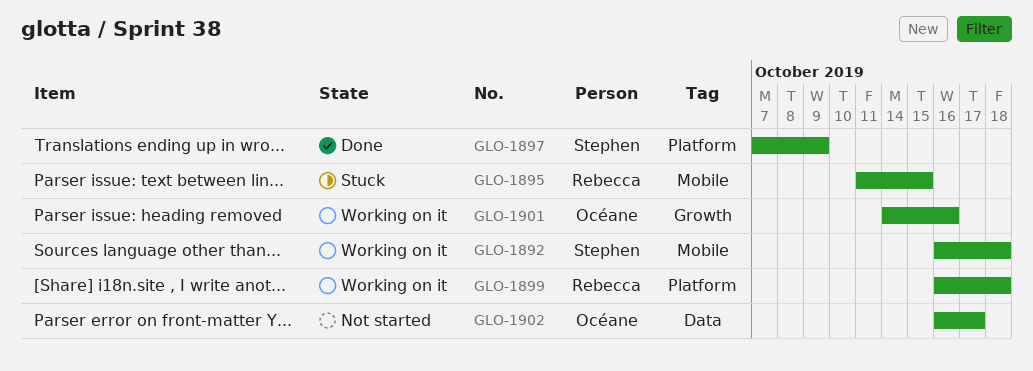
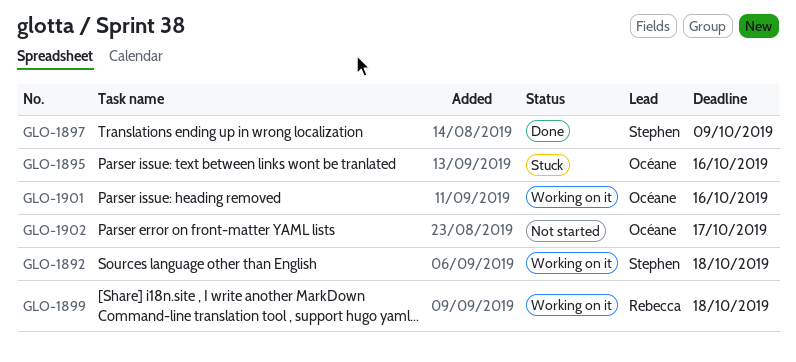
GLO-1895, owner: Rebecca -> Océane
GLO-1895, due: Oct 15 -> Oct 16

